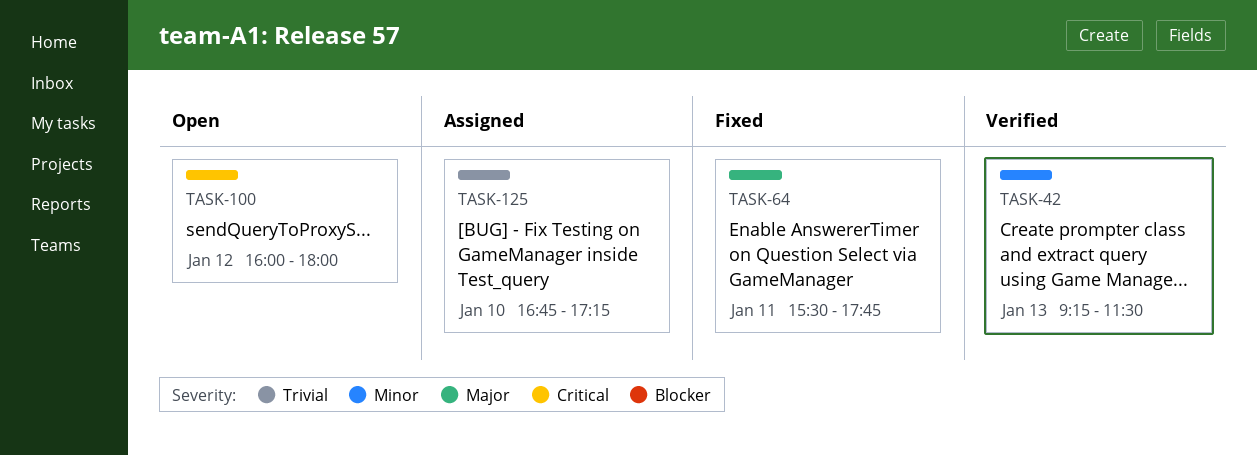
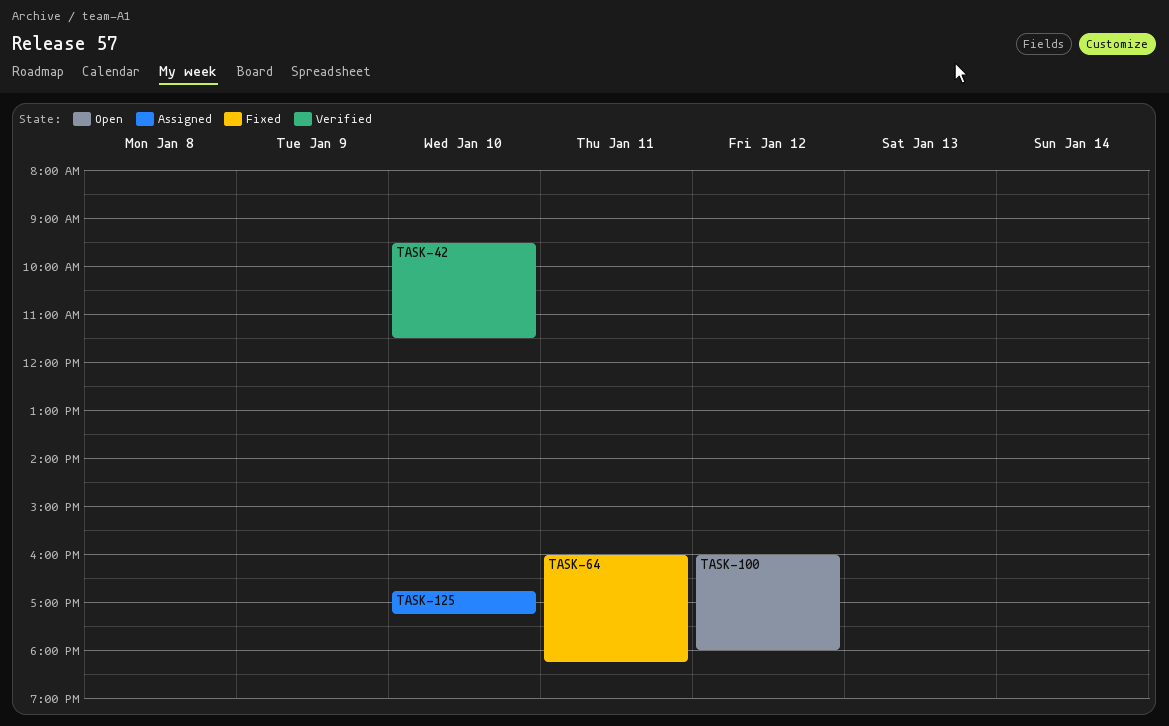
TASK-42, day: Jan 13 -> Jan 10
TASK-42, begins: 09:15 -> 09:30
TASK-64, begins: 15:30 -> 16:00
TASK-64, ends: 17:45 -> 18:15

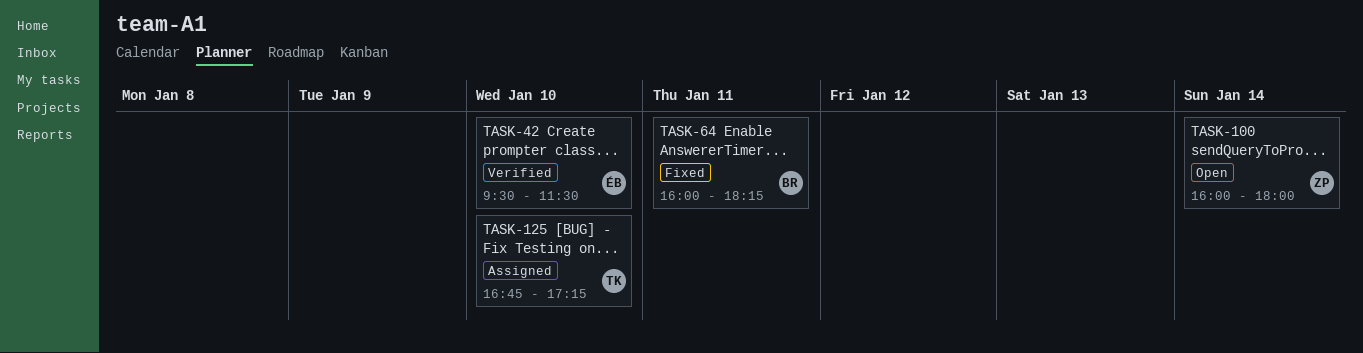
TASK-100, day: Jan 12 -> Jan 14

